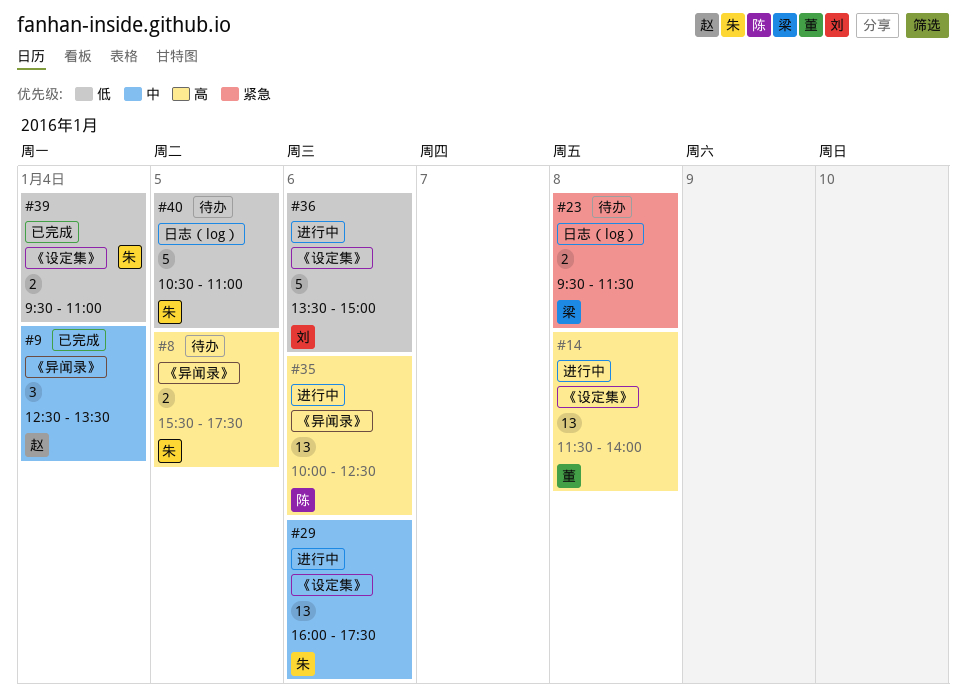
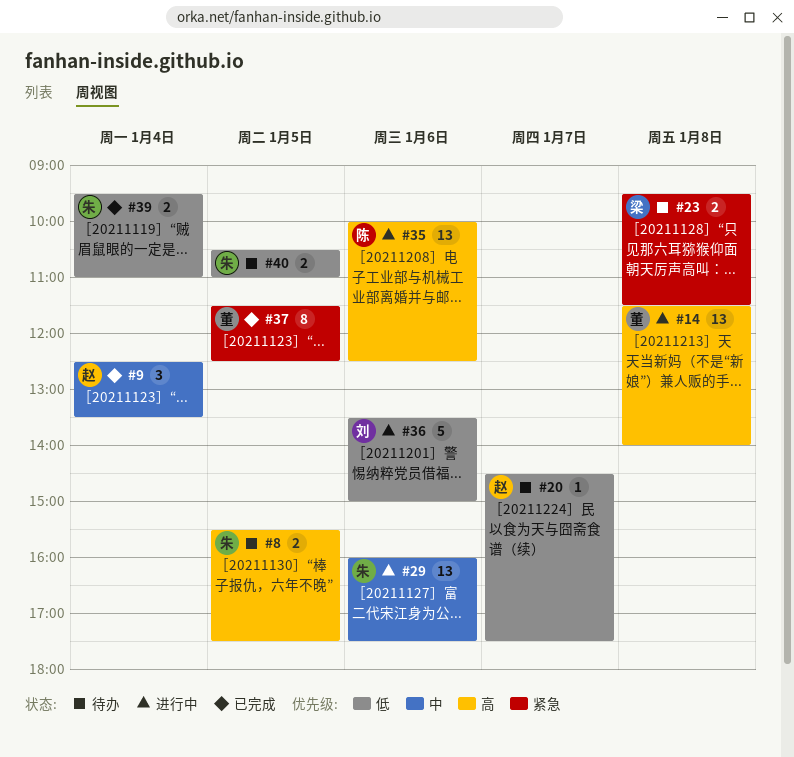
#20: none -> present
#37: none -> present
#40, estimate: 5 -> 2

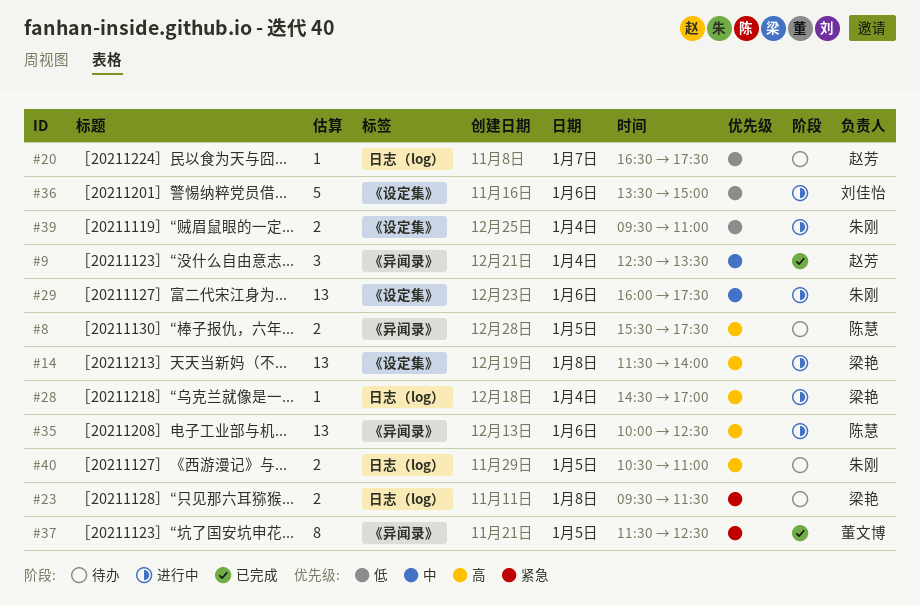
#8, owner: 朱刚 -> 陈慧
#14, owner: 董文博 -> 梁艳
#20, begins: 14:30 -> 16:30
#28: none -> present
#39, status: 已完成 -> 进行中
#40, priority: 低 -> 高

